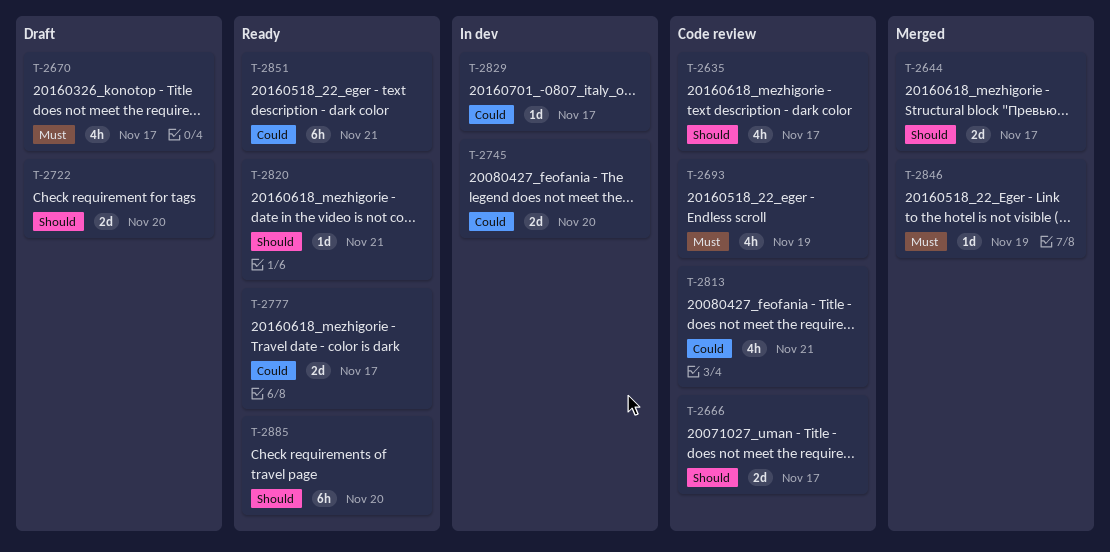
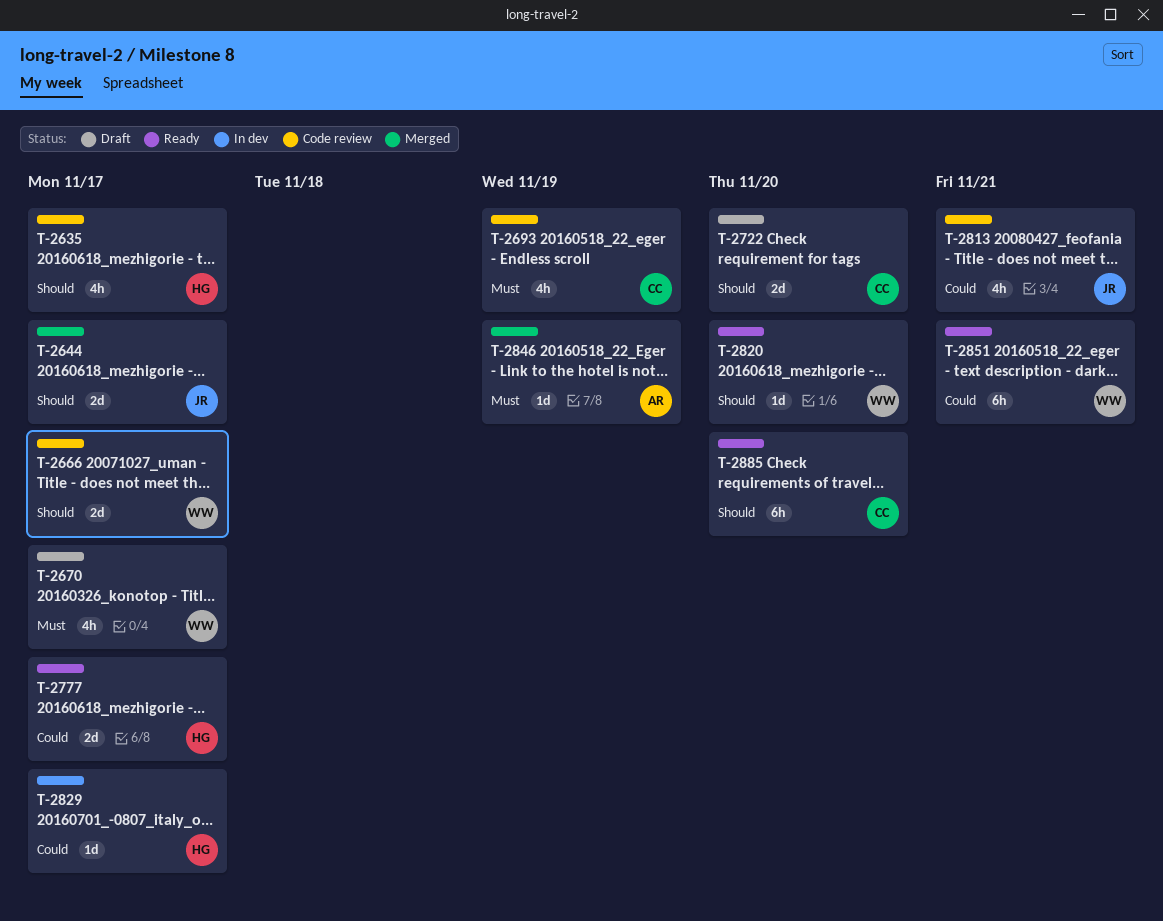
T-2745: present -> none
T-2820, due: Nov 21 -> Nov 20

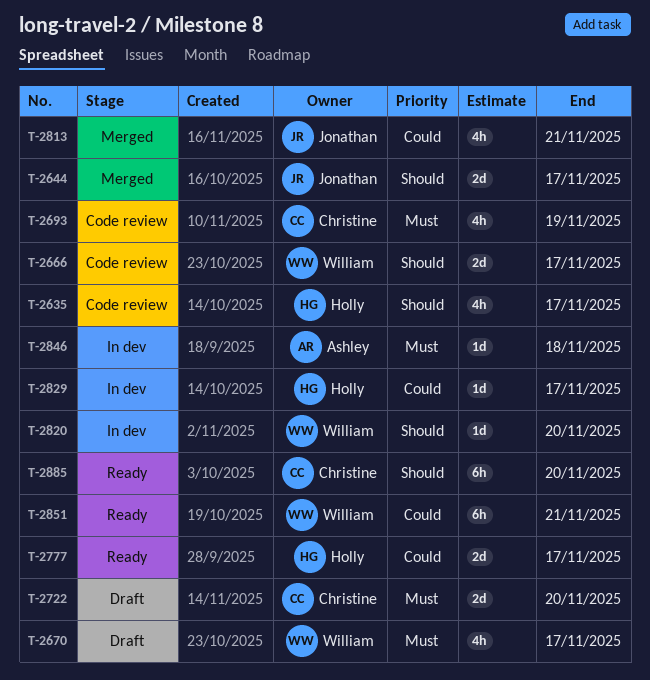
T-2722, priority: Should -> Must
T-2813, status: Code review -> Merged
T-2820, status: Ready -> In dev
T-2846, status: Merged -> In dev
T-2846, due: Nov 19 -> Nov 18

